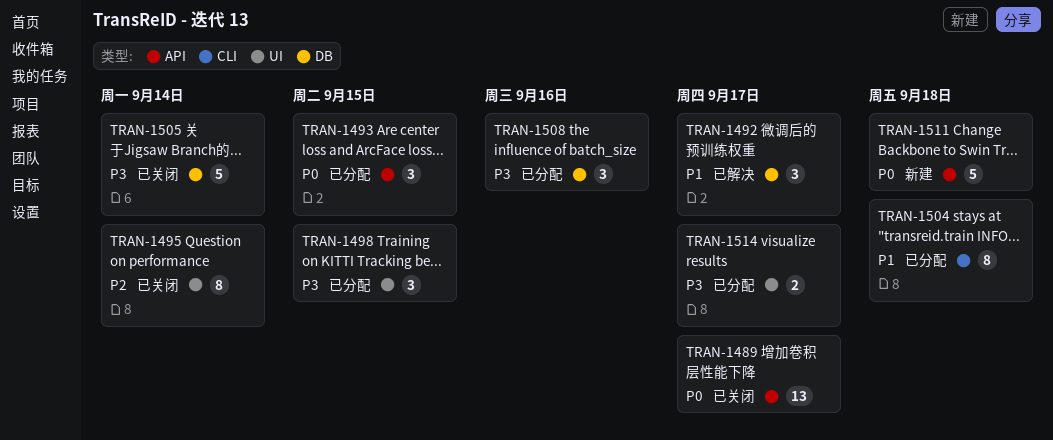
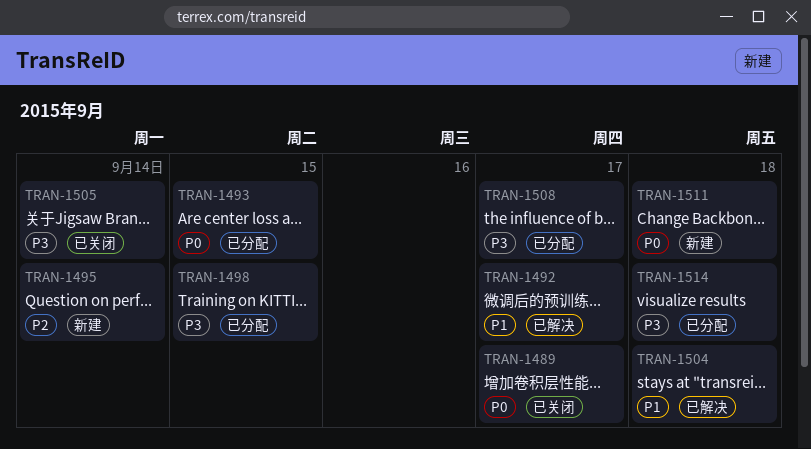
TRAN-1495, status: 已关闭 -> 新建
TRAN-1504, status: 已分配 -> 已解决
TRAN-1508, due: Sep 16 -> Sep 17
TRAN-1514, due: Sep 17 -> Sep 18

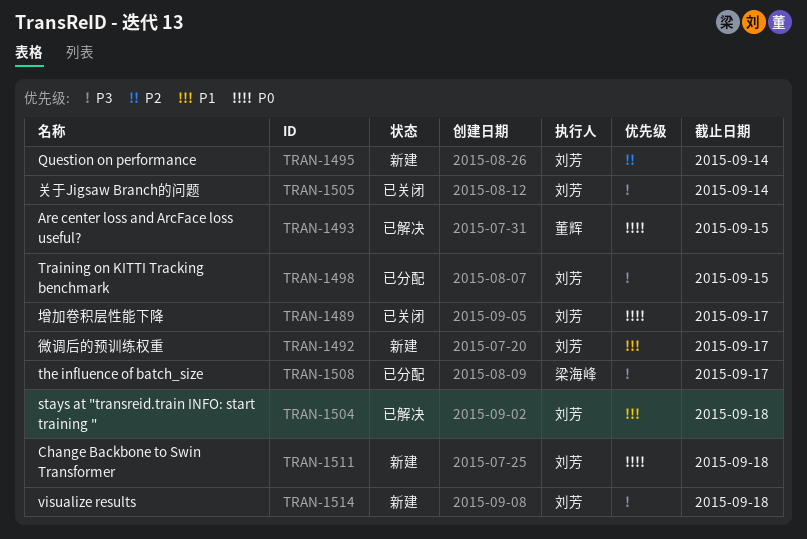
TRAN-1492, status: 已解决 -> 新建
TRAN-1493, status: 已分配 -> 已解决
TRAN-1514, status: 已分配 -> 新建

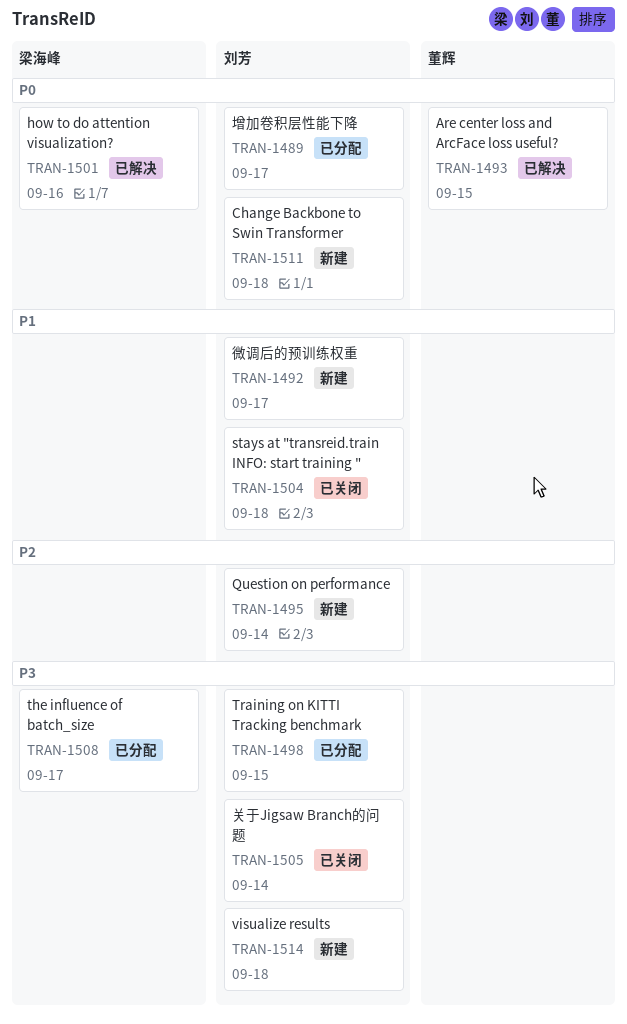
TRAN-1489, status: 已关闭 -> 已分配
TRAN-1501: none -> present
TRAN-1504, status: 已解决 -> 已关闭

